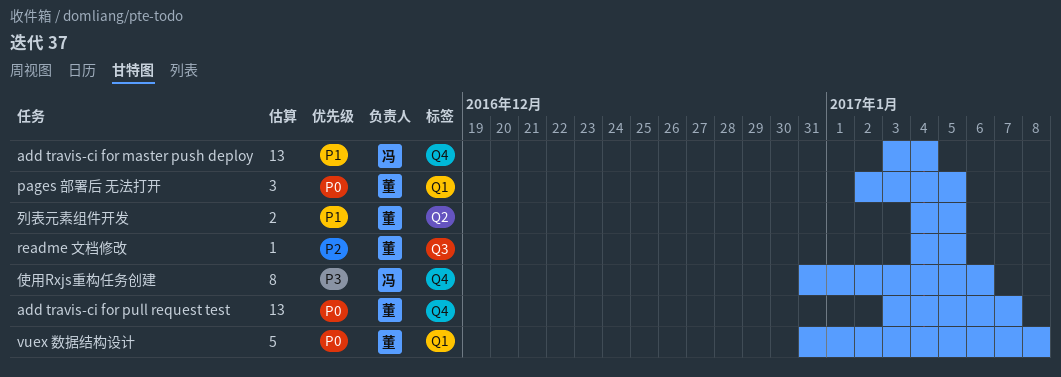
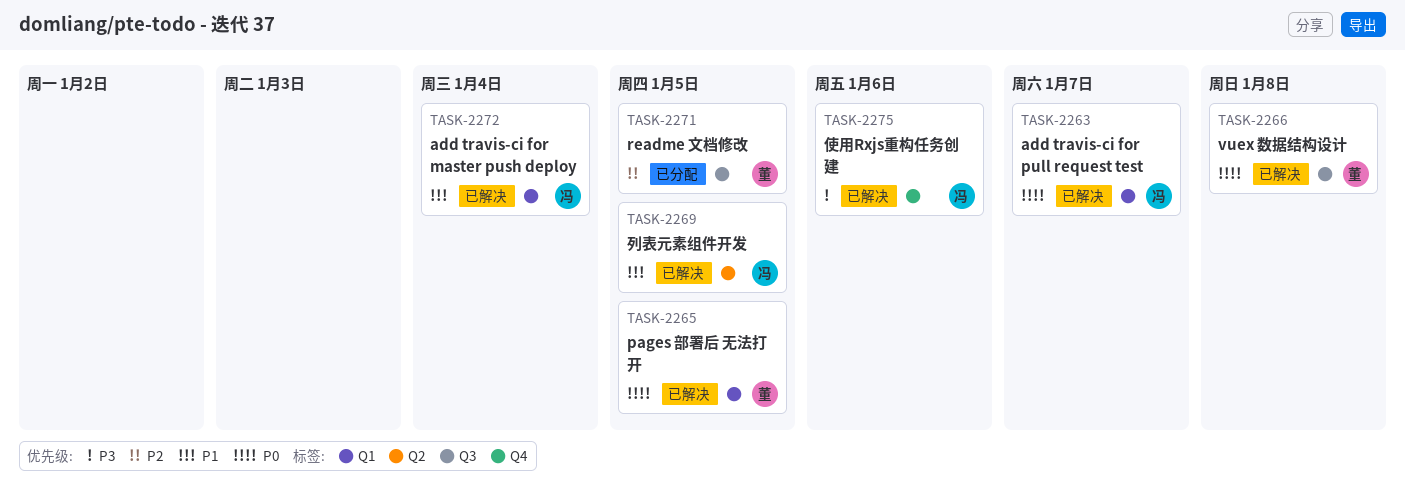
add travis-ci for master push deploy, label: Q4 -> Q1
add travis-ci for pull request test, owner: 董 -> 冯
add travis-ci for pull request test, label: Q4 -> Q1
vuex 数据结构设计, label: Q1 -> Q3
列表元素组件开发, owner: 董 -> 冯

